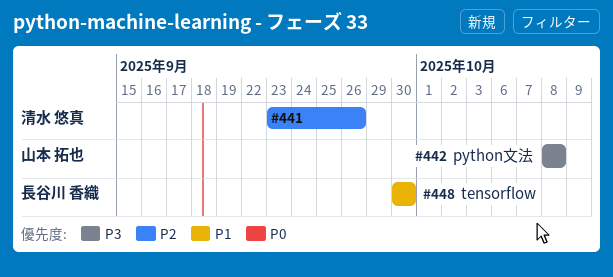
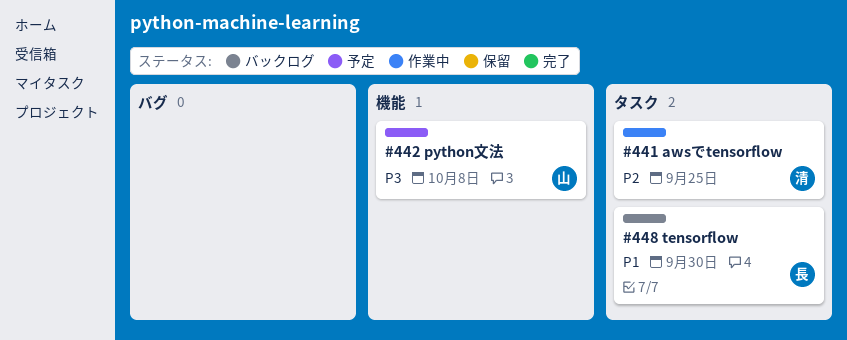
#441, due: Sep 26 -> Sep 25

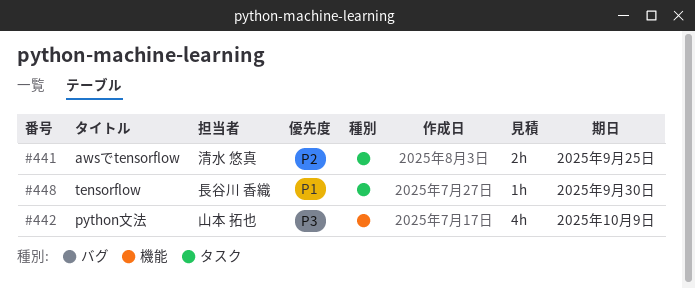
#442, due: Oct 8 -> Oct 9

